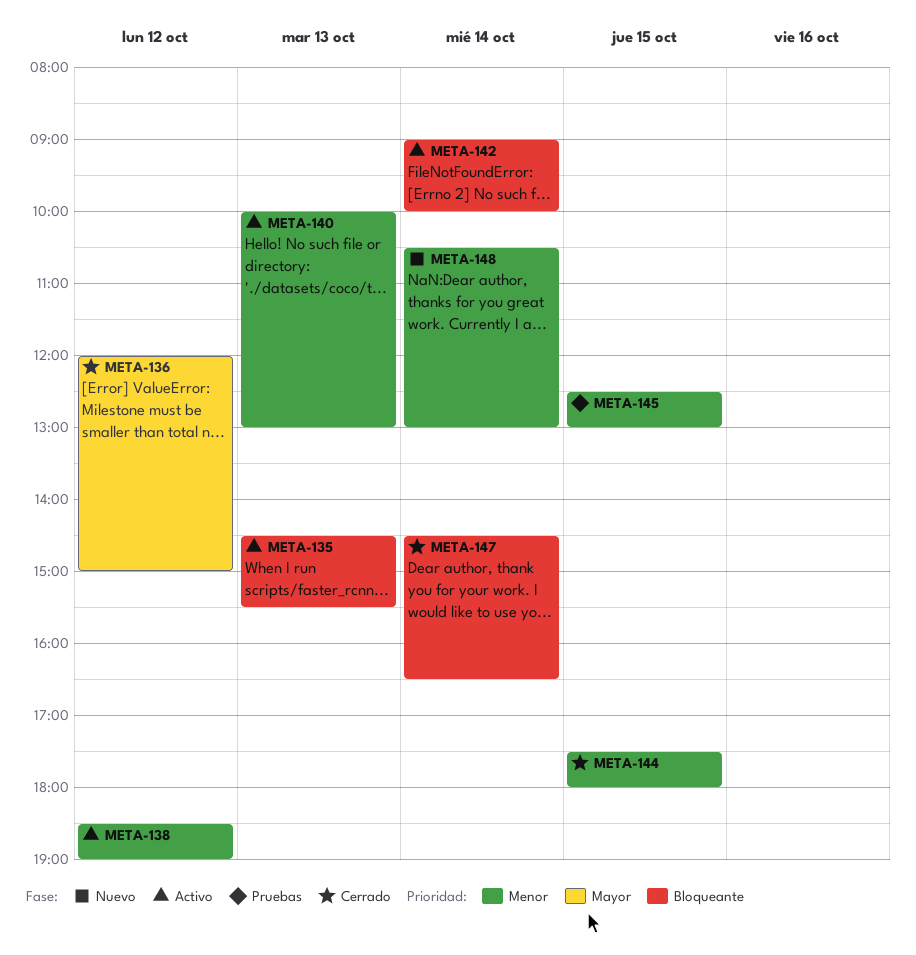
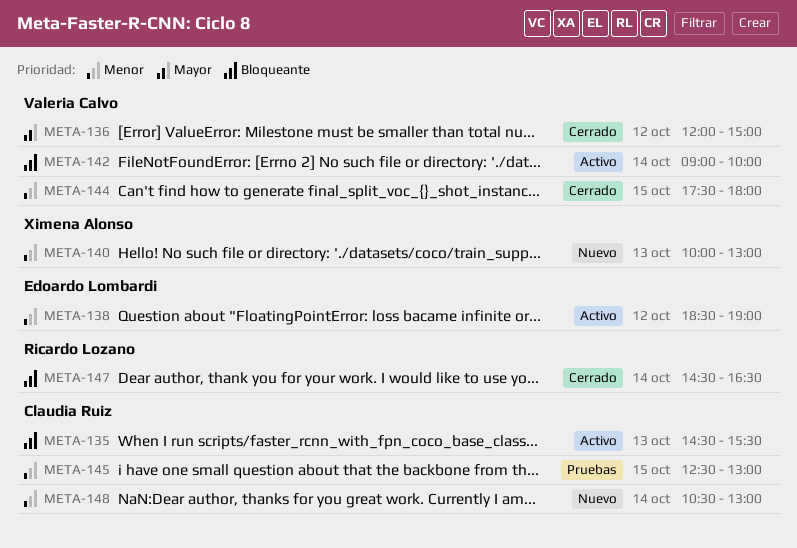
META-140, status: Activo -> Nuevo

